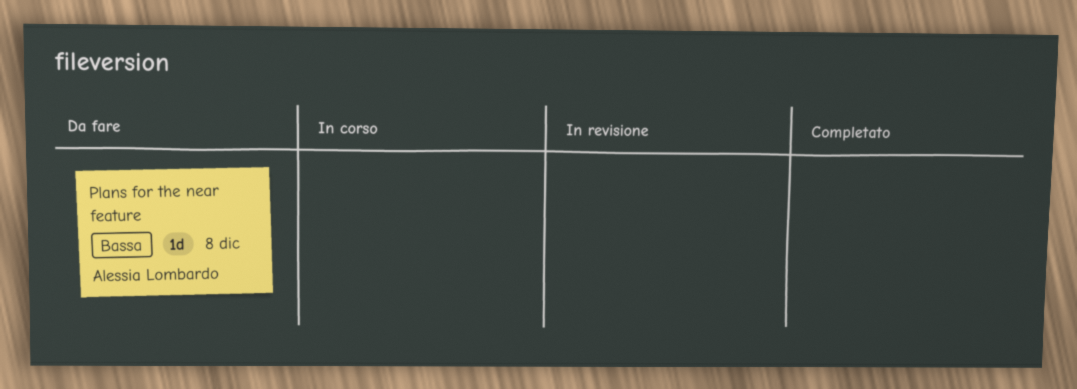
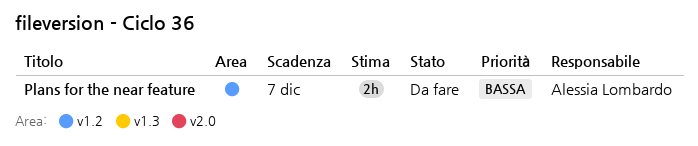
Plans for the near feature, estimate: 1d -> 2h
Plans for the near feature, due: Dec 8 -> Dec 7

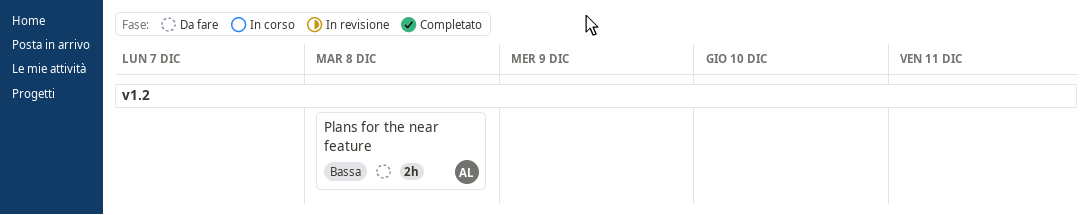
Plans for the near feature, due: Dec 7 -> Dec 8

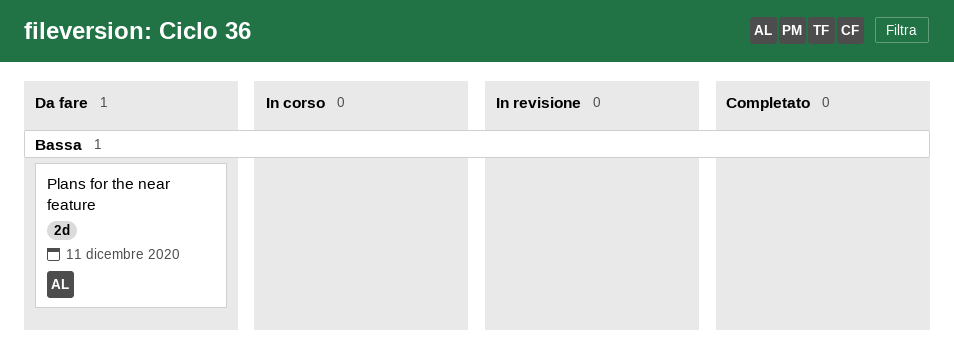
Plans for the near feature, estimate: 2h -> 2d
Plans for the near feature, due: Dec 8 -> Dec 11

